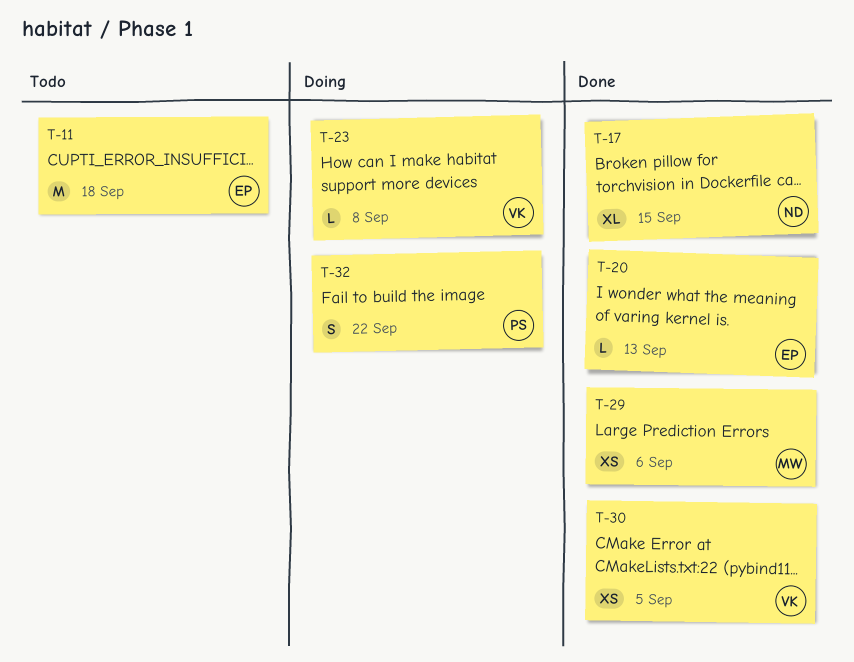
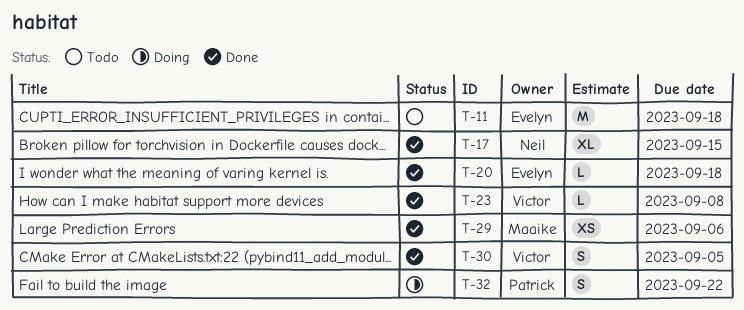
T-20, due: Sep 13 -> Sep 18
T-23, status: Doing -> Done
T-30, estimate: XS -> S

